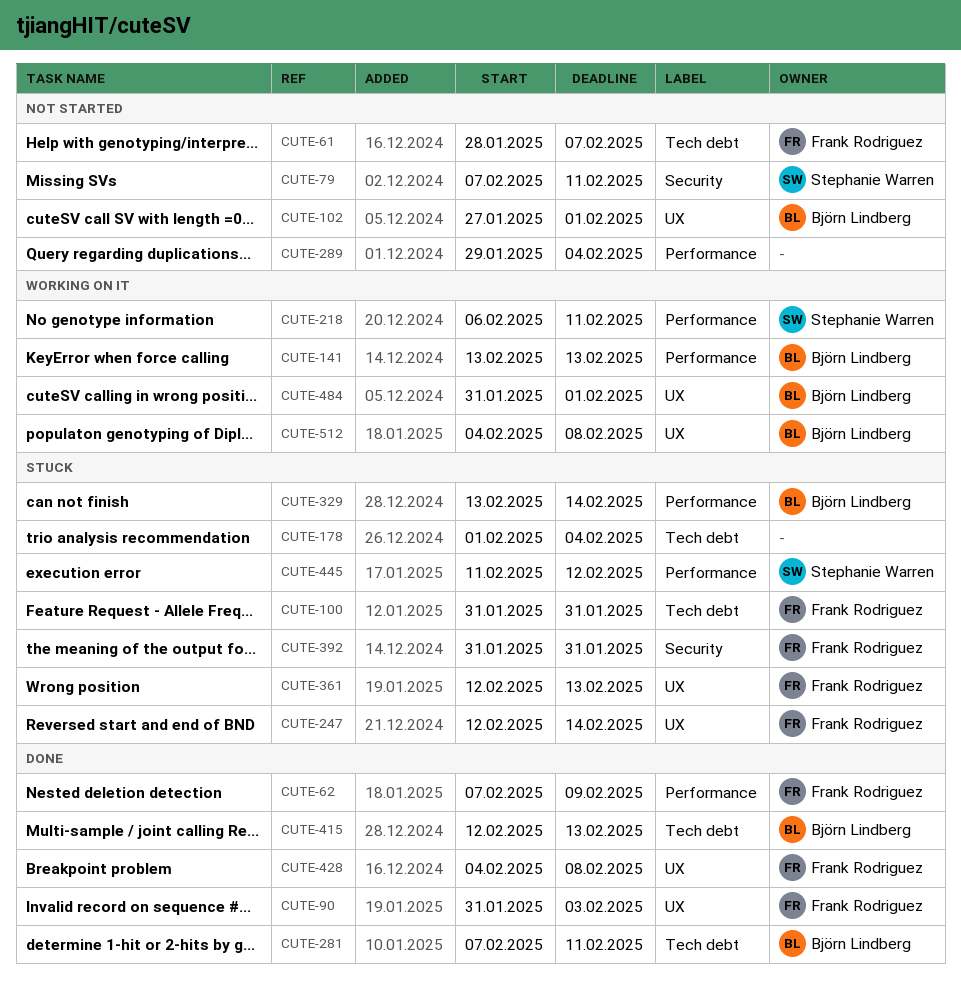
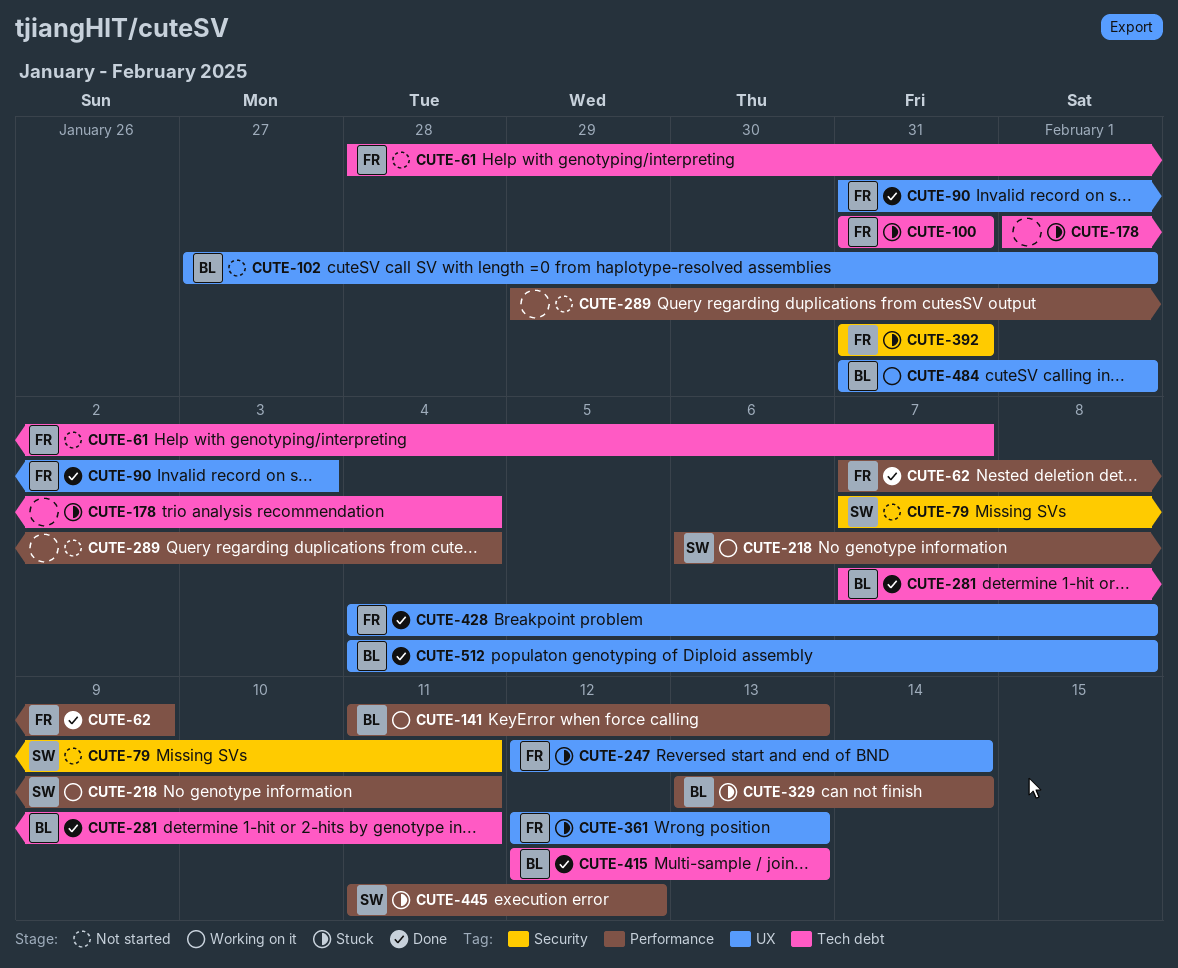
CUTE-141, start: Feb 13 -> Feb 11
CUTE-512, status: Working on it -> Done

